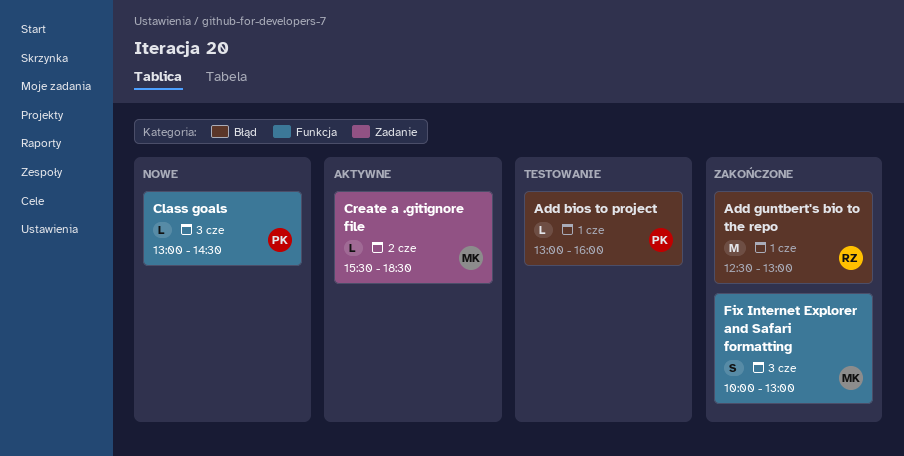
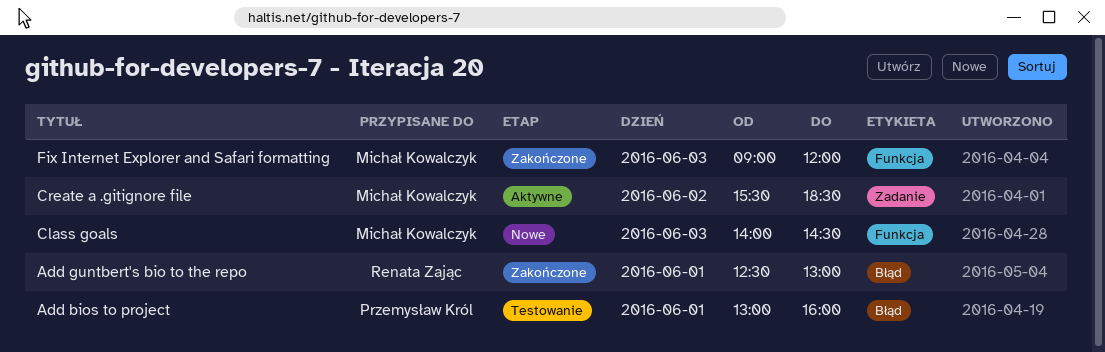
Class goals, owner: Przemysław Król -> Michał Kowalczyk
Class goals, begins: 13:00 -> 14:00
Fix Internet Explorer and Safari formatting, begins: 10:00 -> 09:00
Fix Internet Explorer and Safari formatting, ends: 13:00 -> 12:00

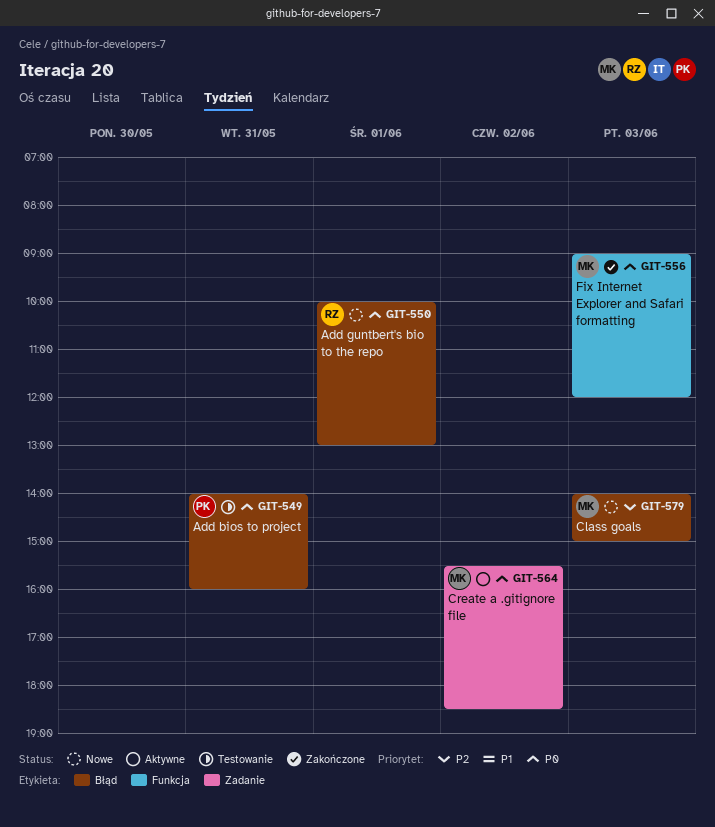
Add bios to project, day: Jun 1 -> May 31
Add bios to project, begins: 13:00 -> 14:00
Add guntbert's bio to the repo, status: Zakończone -> Nowe
Add guntbert's bio to the repo, begins: 12:30 -> 10:00
Class goals, label: Funkcja -> Błąd
Class goals, ends: 14:30 -> 15:00

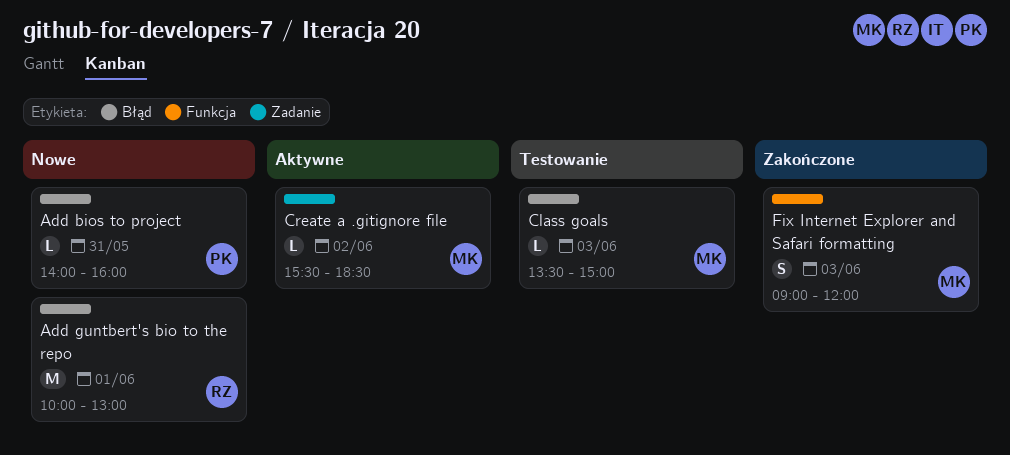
Add bios to project, status: Testowanie -> Nowe
Class goals, status: Nowe -> Testowanie
Class goals, begins: 14:00 -> 13:30

